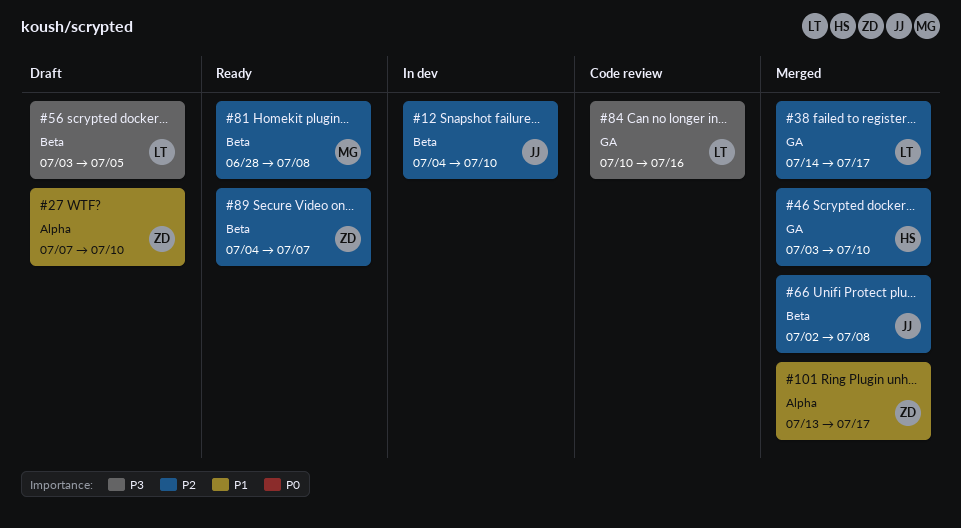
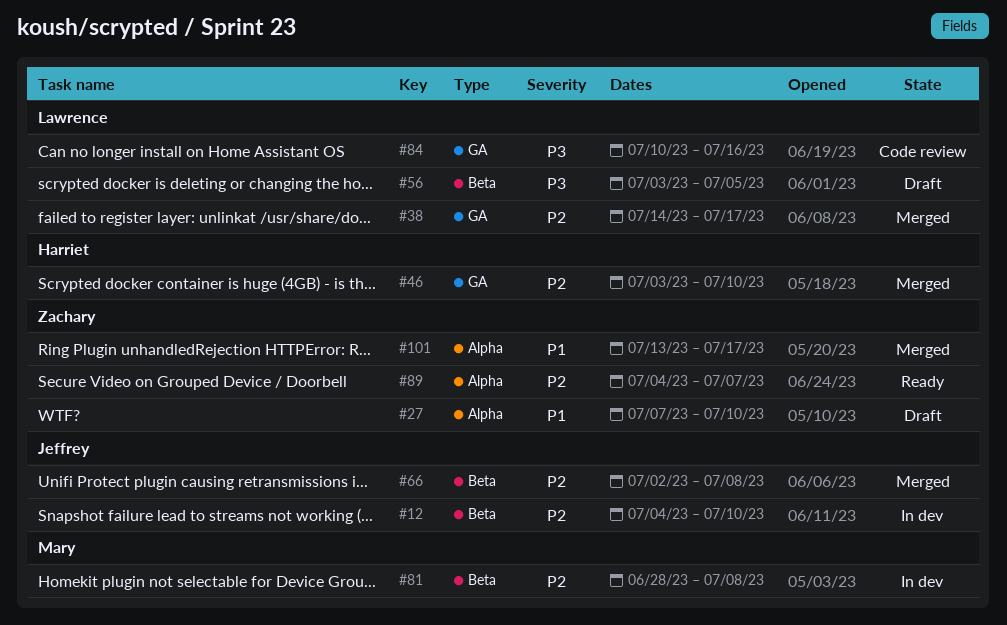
#81, status: Ready -> In dev
#89, label: Beta -> Alpha

